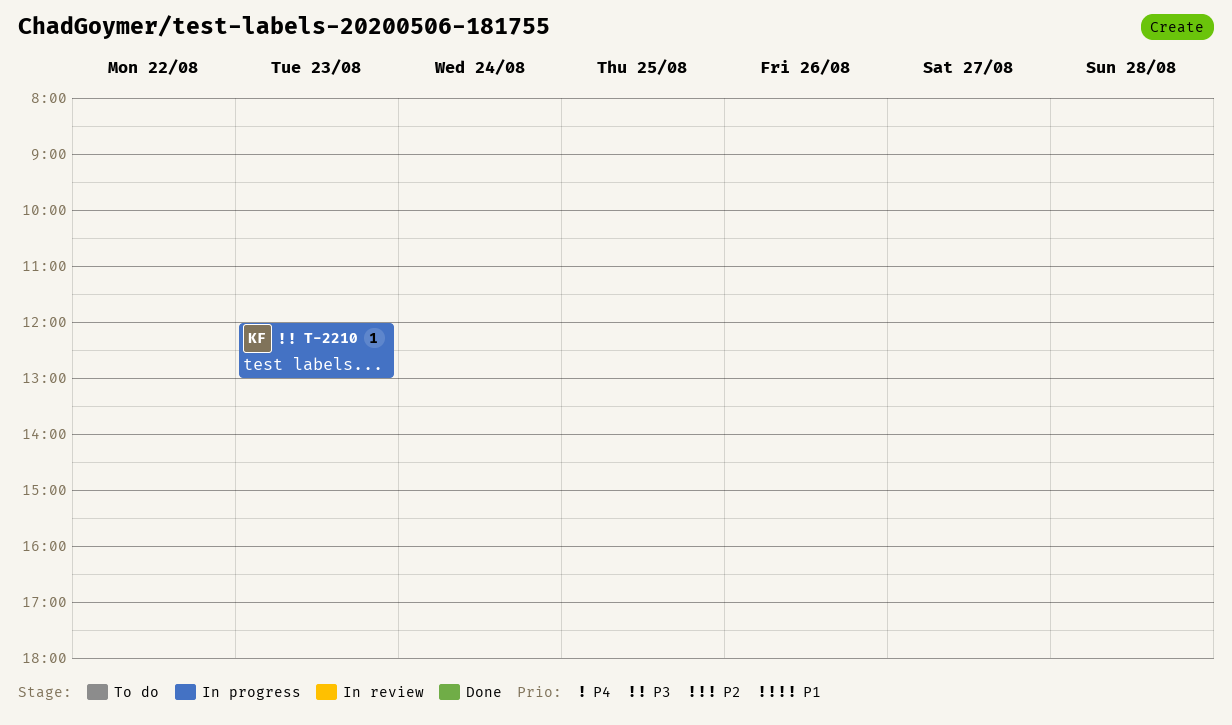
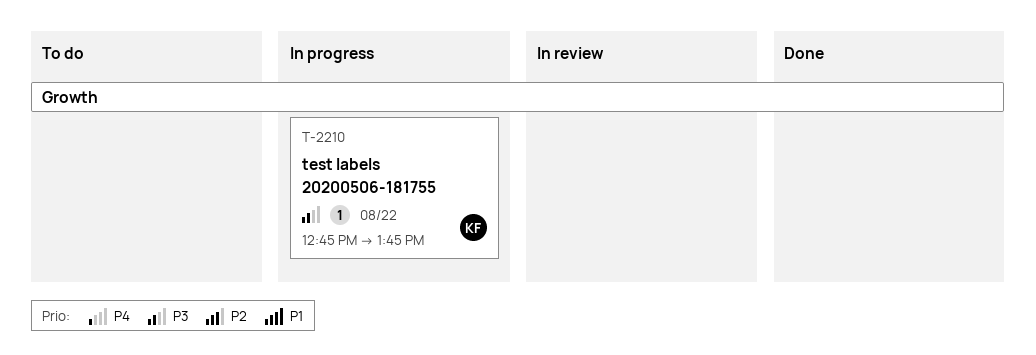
T-2210, day: Aug 23 -> Aug 22
T-2210, begins: 12:00 -> 12:45
T-2210, ends: 13:00 -> 13:45

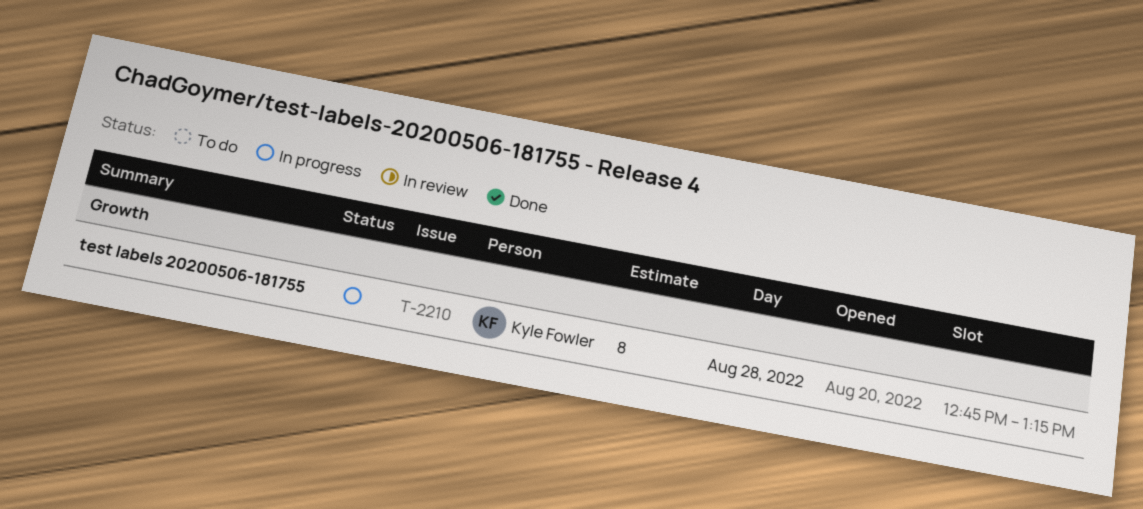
T-2210, estimate: 1 -> 8
T-2210, day: Aug 22 -> Aug 28
T-2210, ends: 13:45 -> 13:15

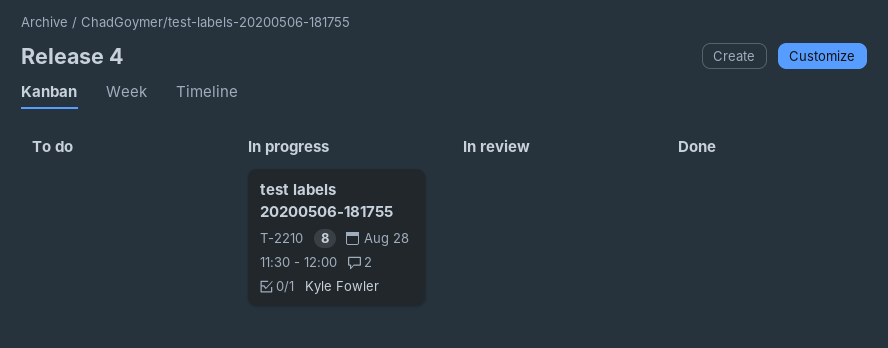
T-2210, begins: 12:45 -> 11:30
T-2210, ends: 13:15 -> 12:00

